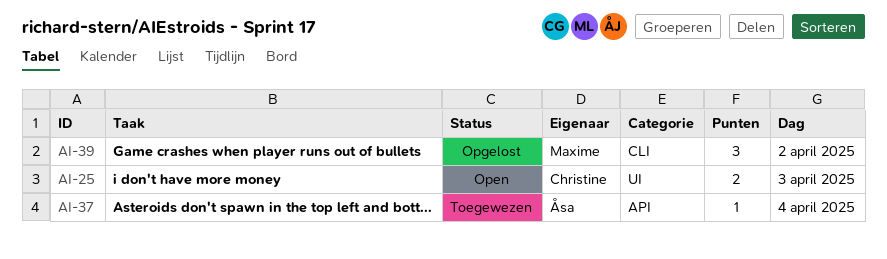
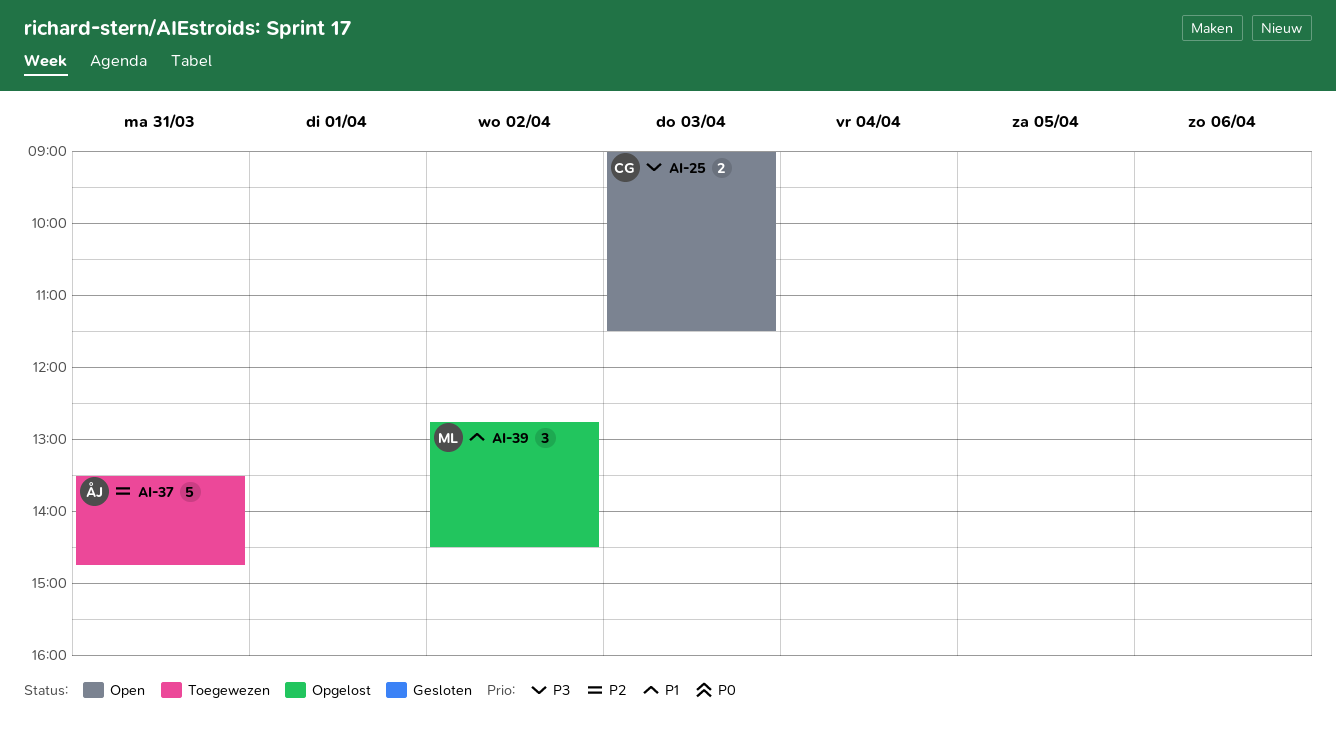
AI-37, estimate: 1 -> 5
AI-37, day: Apr 4 -> Mar 31

